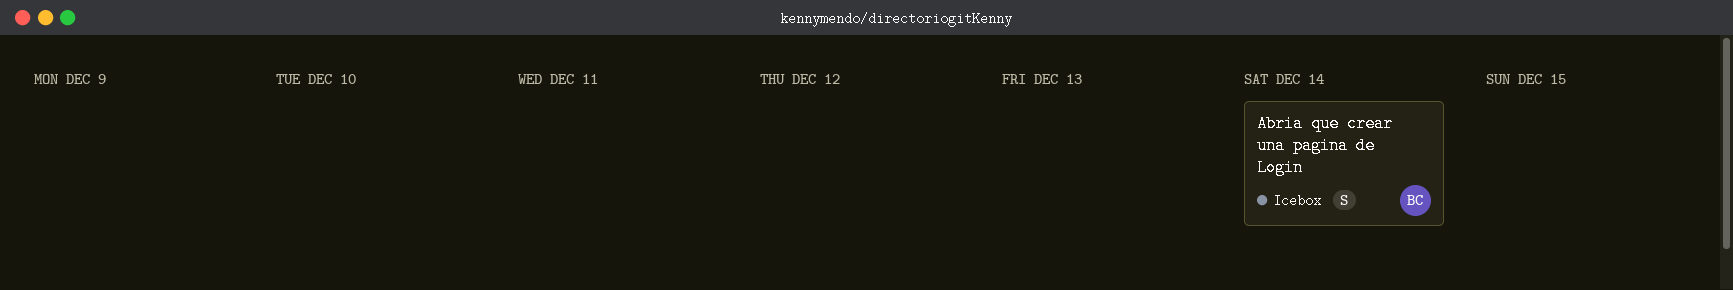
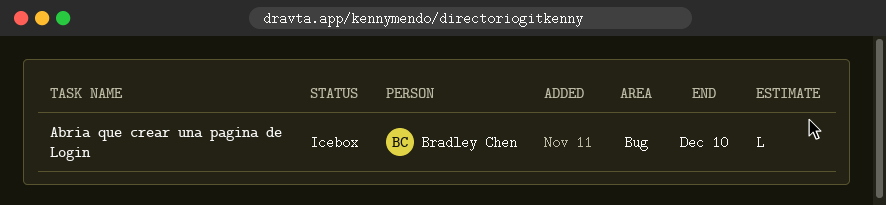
Abria que crear una pagina de Login, estimate: S -> L
Abria que crear una pagina de Login, due: Dec 14 -> Dec 10

